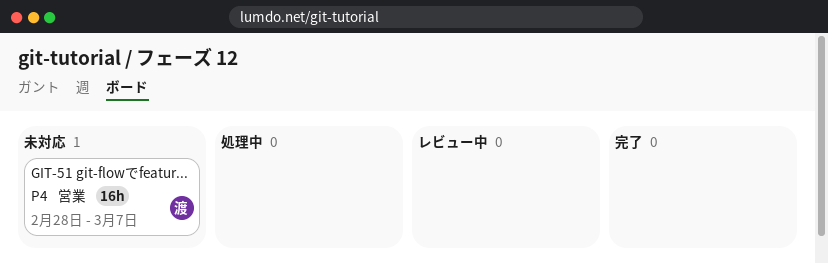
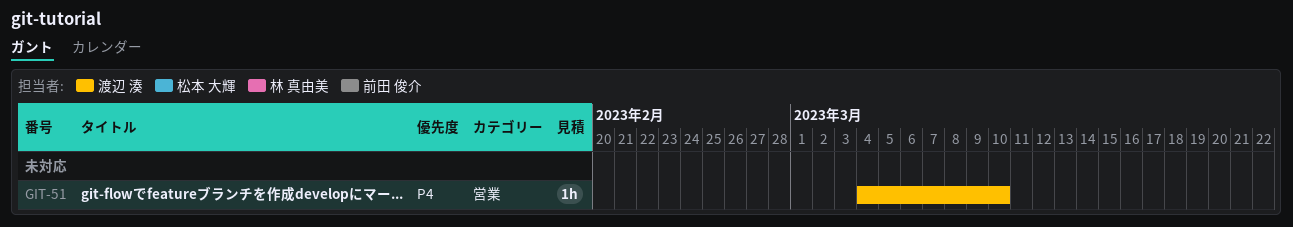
GIT-51, estimate: 16h -> 1h
GIT-51, start: Feb 28 -> Mar 4
GIT-51, due: Mar 7 -> Mar 10

